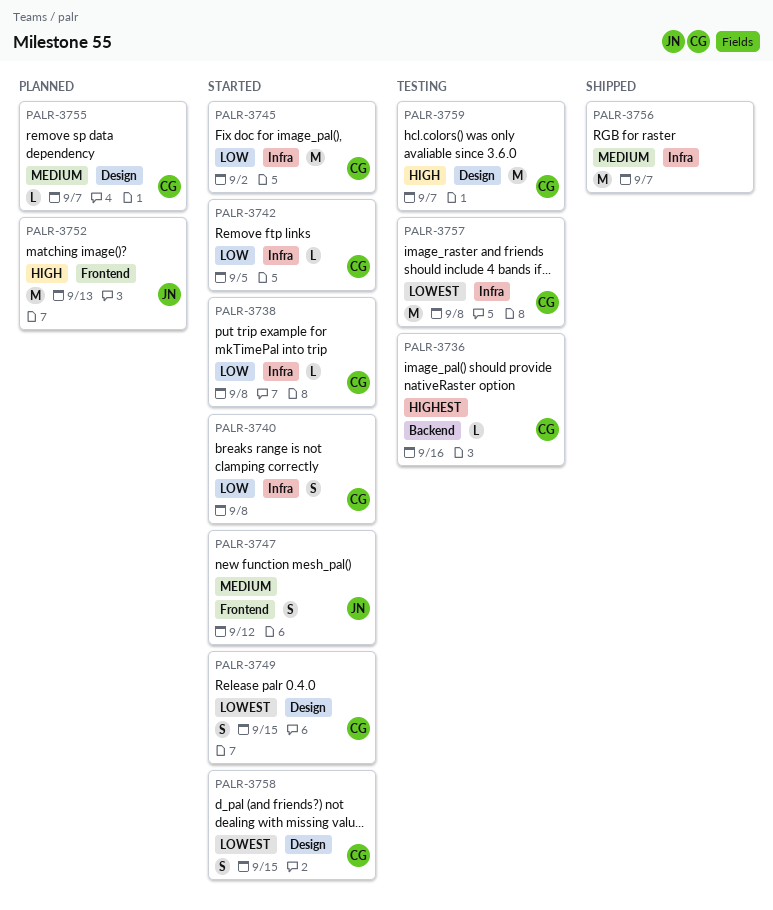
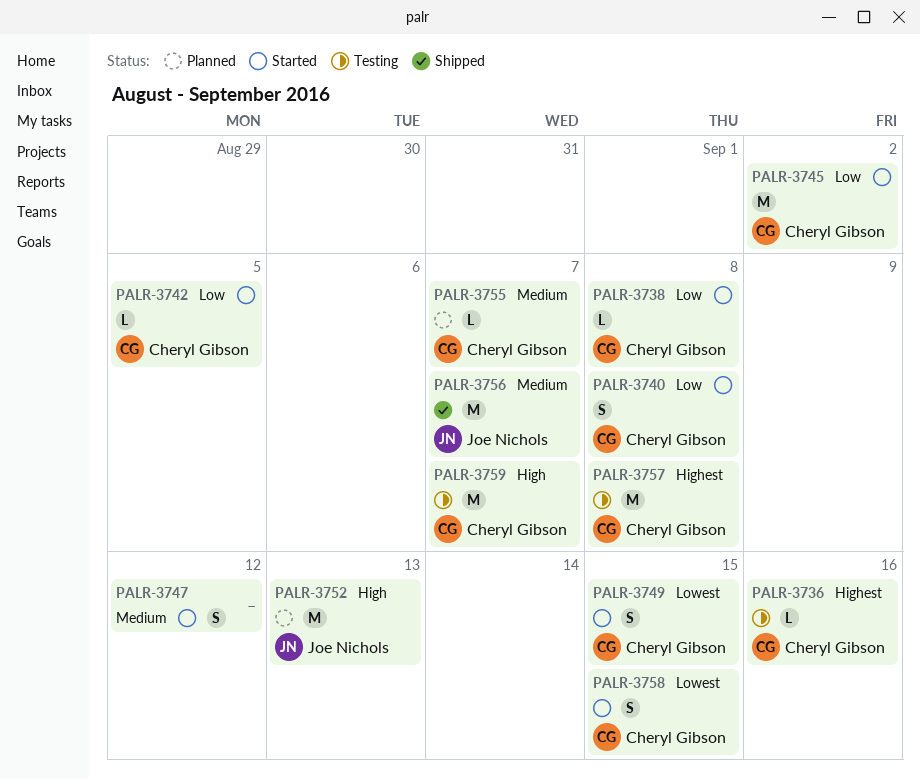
PALR-3747, owner: Joe Nichols -> none
PALR-3756, owner: none -> Joe Nichols
PALR-3757, priority: Lowest -> Highest

